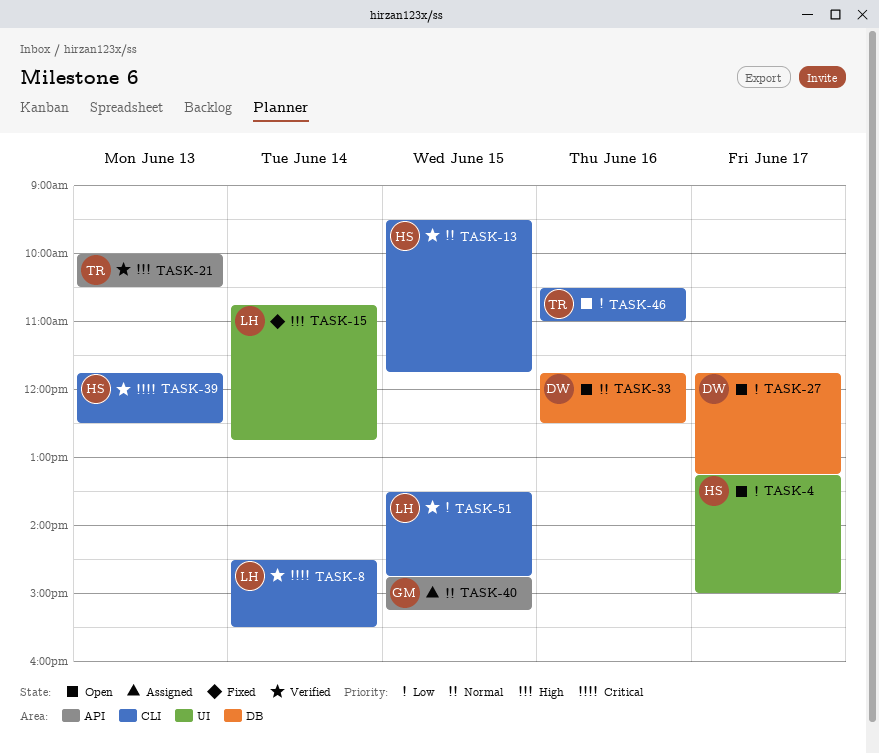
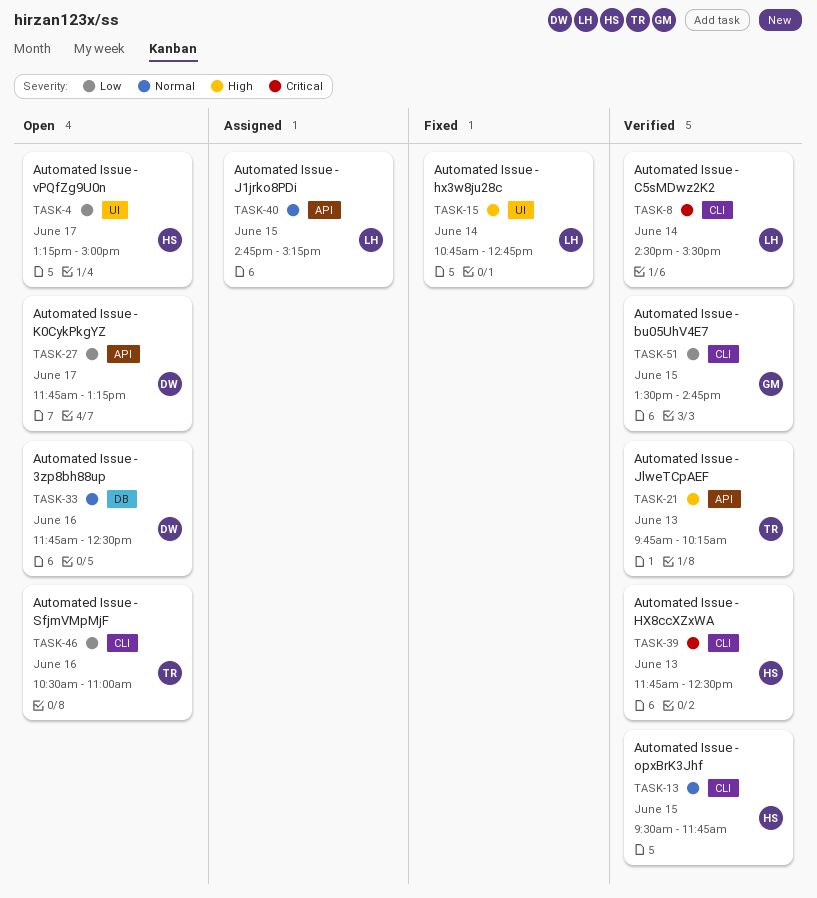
TASK-21, begins: 10:00 -> 09:45
TASK-21, ends: 10:30 -> 10:15
TASK-27, label: DB -> API
TASK-40, owner: GM -> LH
TASK-51, owner: LH -> GM

